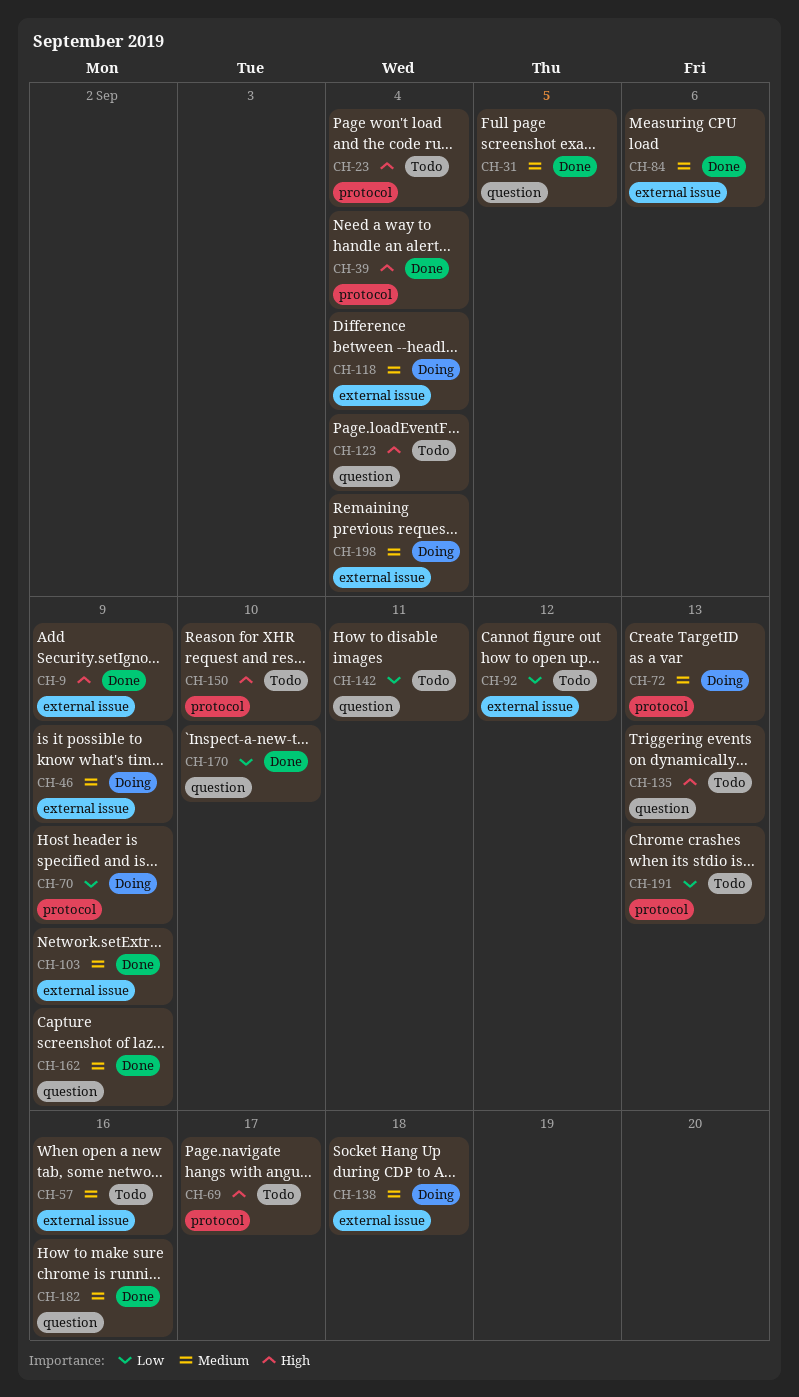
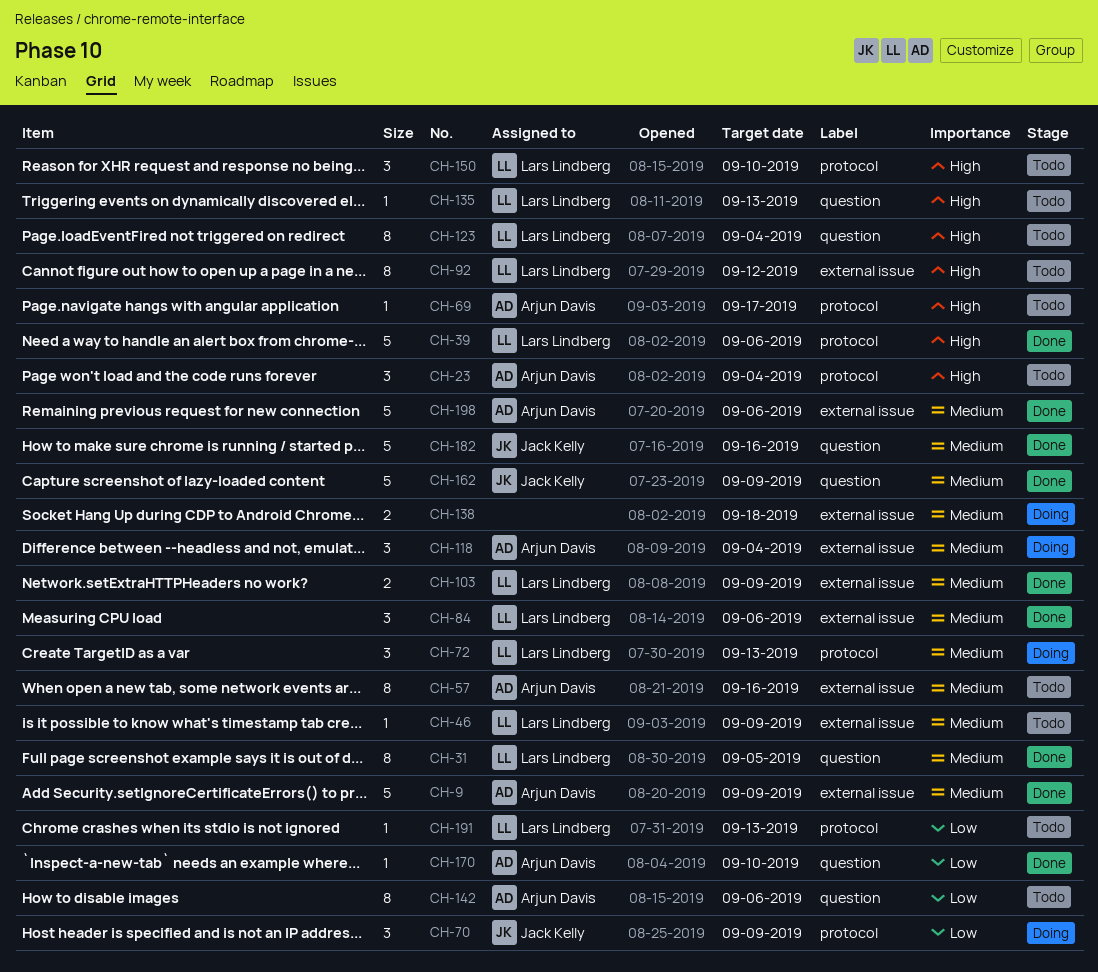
CH-9, priority: High -> Medium
CH-39, due: Sep 4 -> Sep 6
CH-46, status: Doing -> Todo
CH-92, priority: Low -> High
CH-142, due: Sep 11 -> Sep 6
CH-198, status: Doing -> Done
CH-198, due: Sep 4 -> Sep 6

